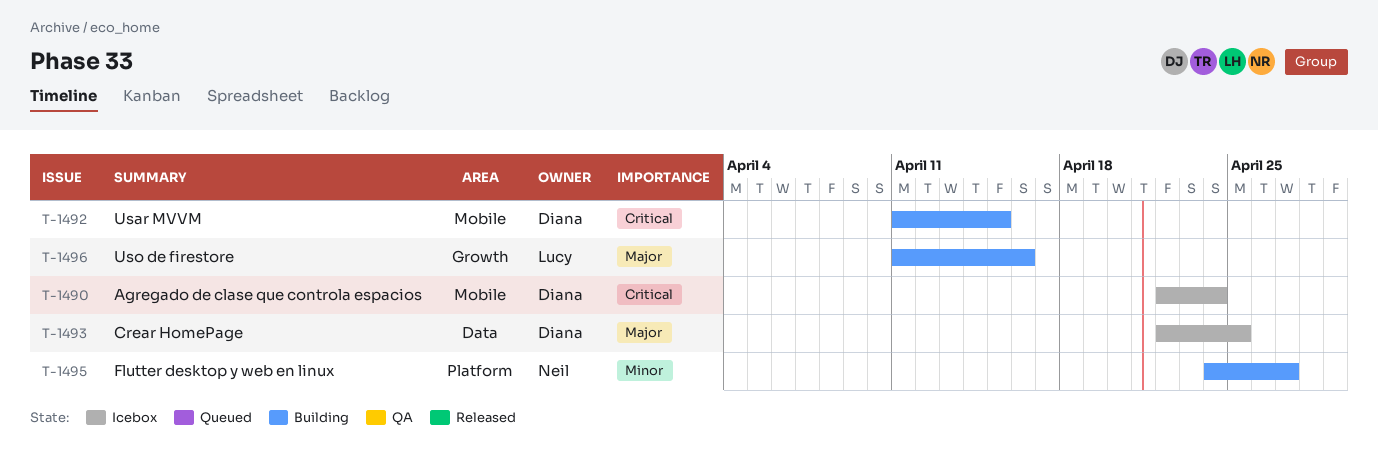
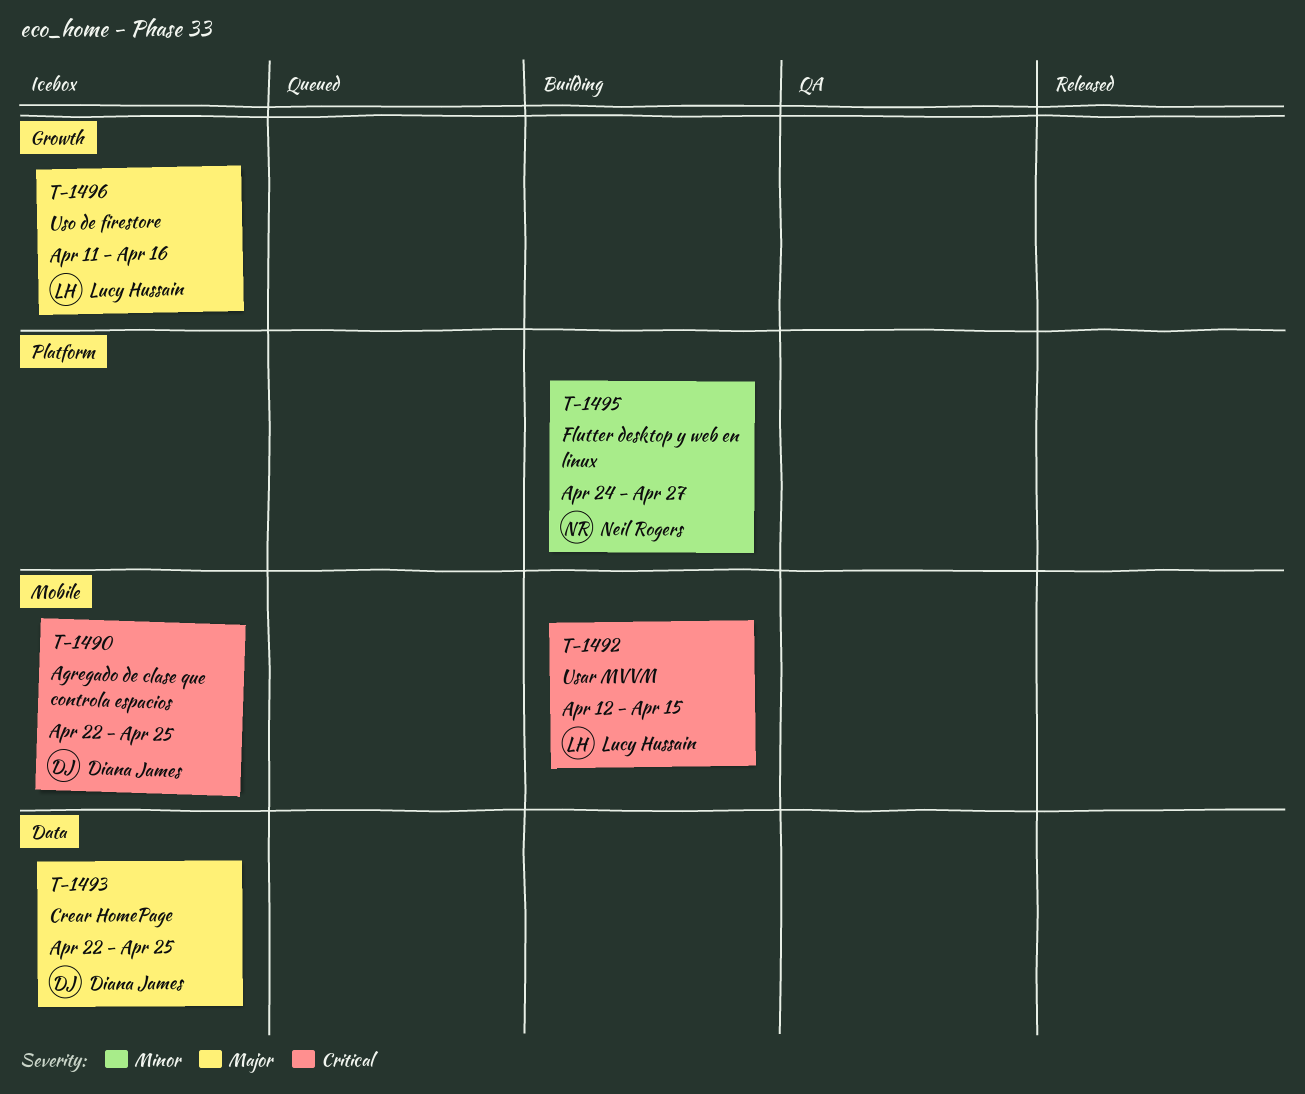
T-1490, due: Apr 24 -> Apr 25
T-1492, owner: Diana James -> Lucy Hussain
T-1492, start: Apr 11 -> Apr 12
T-1496, status: Building -> Icebox

